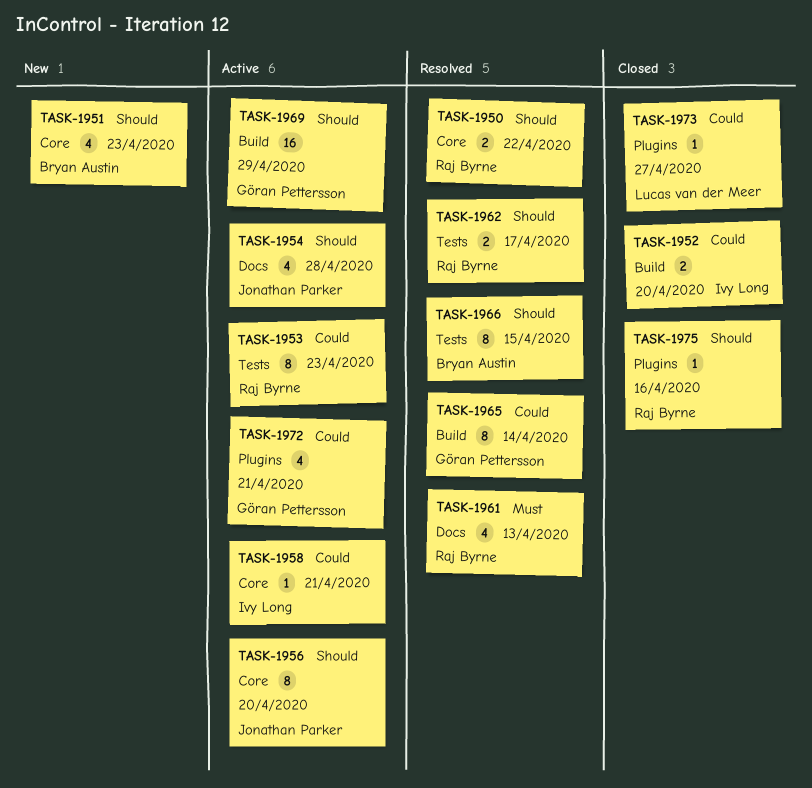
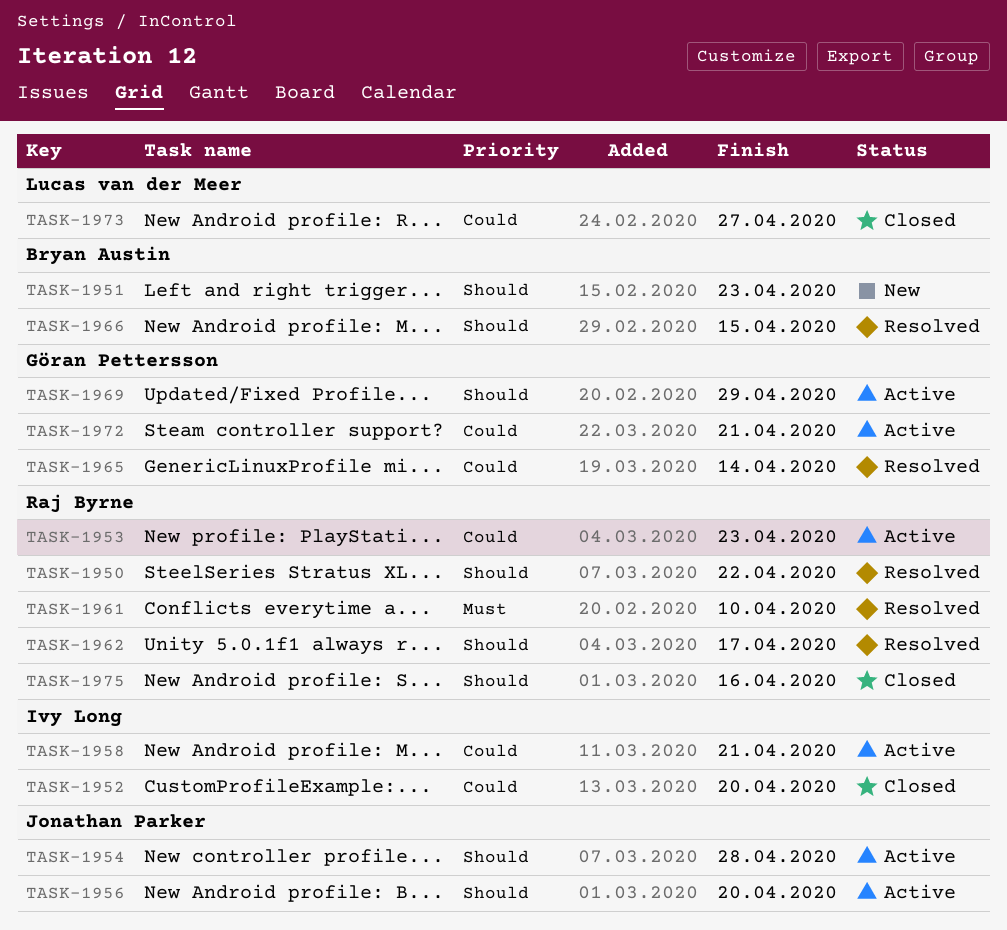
TASK-1961, due: Apr 13 -> Apr 10

